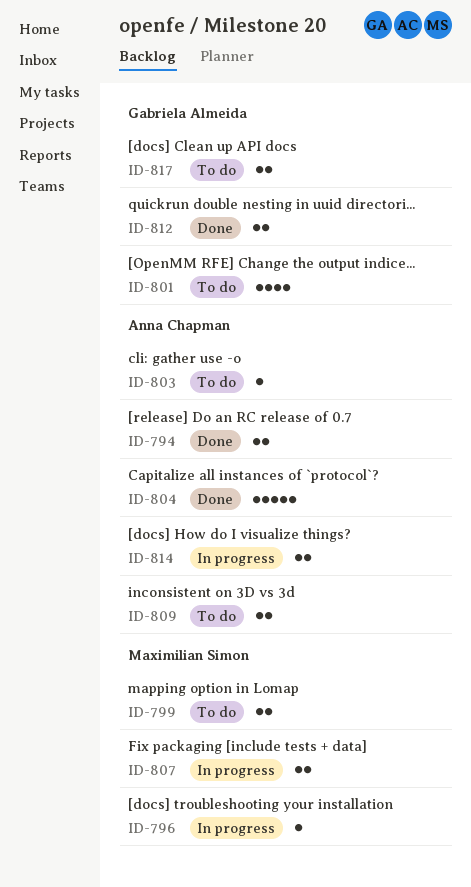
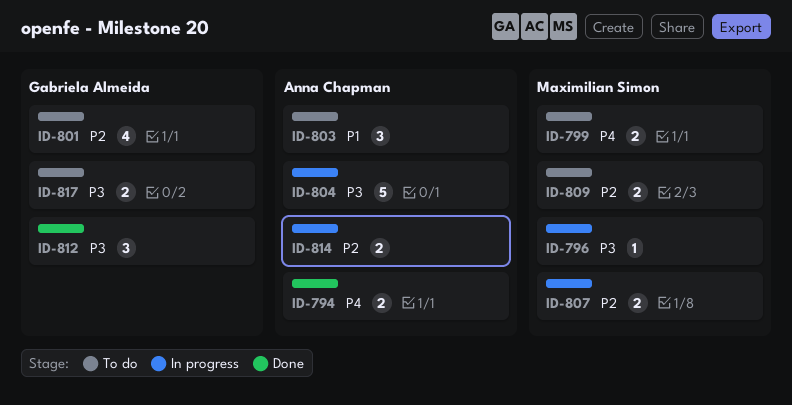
ID-803, estimate: 1 -> 3
ID-804, status: Done -> In progress
ID-809, owner: Anna Chapman -> Maximilian Simon
ID-812, estimate: 2 -> 3

